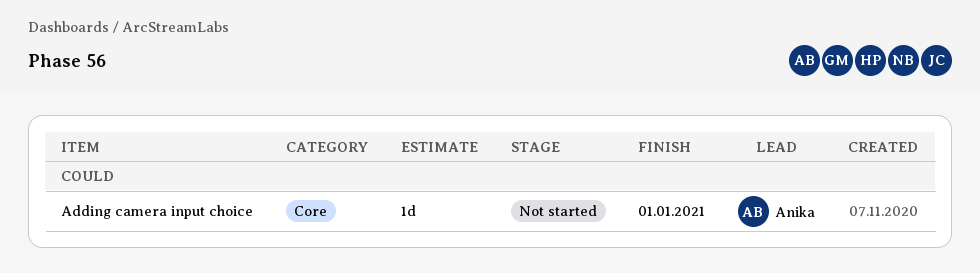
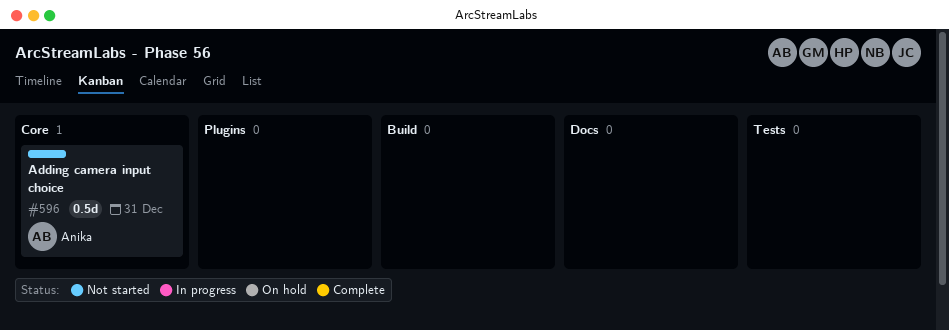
Adding camera input choice, estimate: 1d -> 0.5d
Adding camera input choice, due: Jan 1 -> Dec 31

